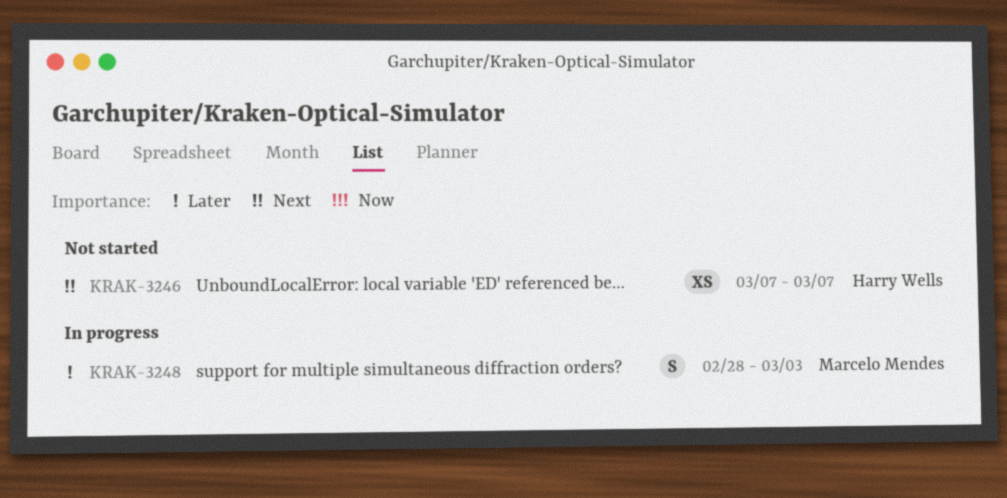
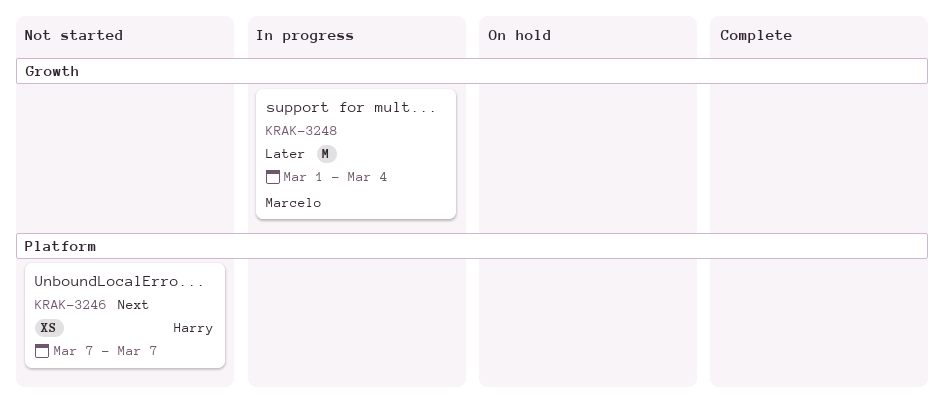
KRAK-3248, estimate: S -> M
KRAK-3248, start: Feb 28 -> Mar 1
KRAK-3248, due: Mar 3 -> Mar 4

